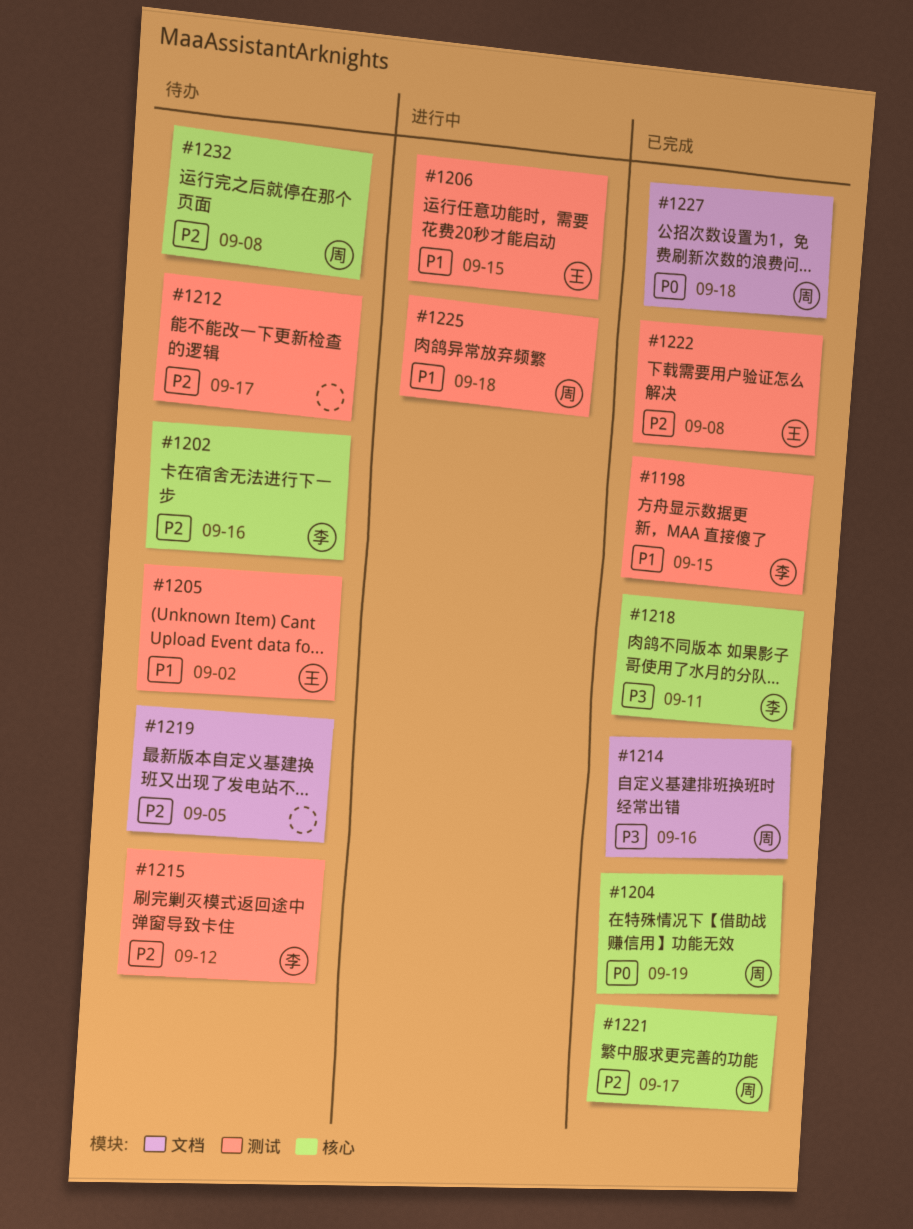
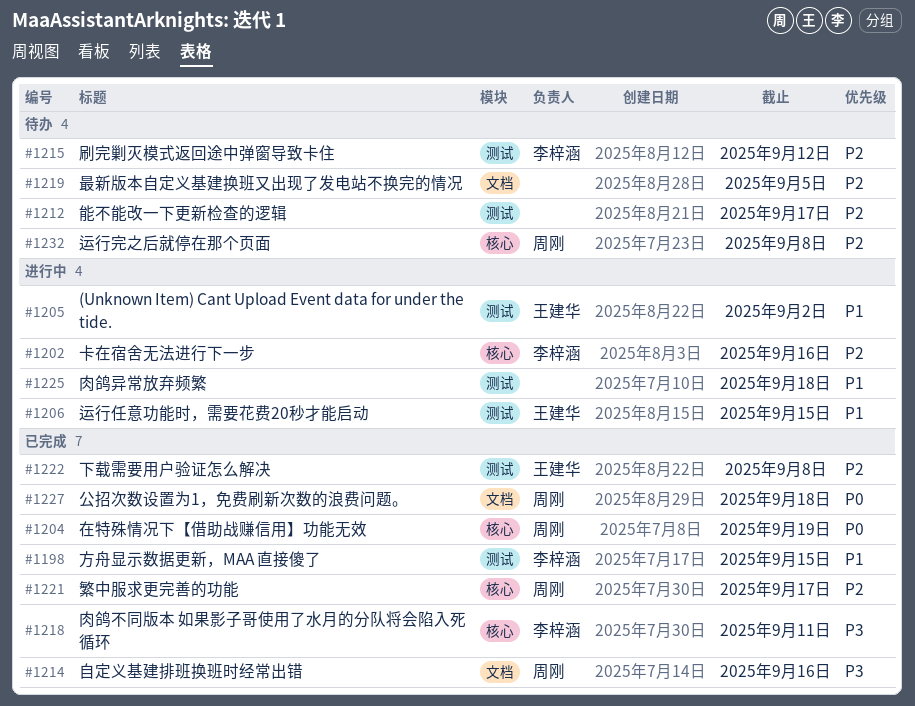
#1202, status: 待办 -> 进行中
#1205, status: 待办 -> 进行中
#1225, owner: 周刚 -> none

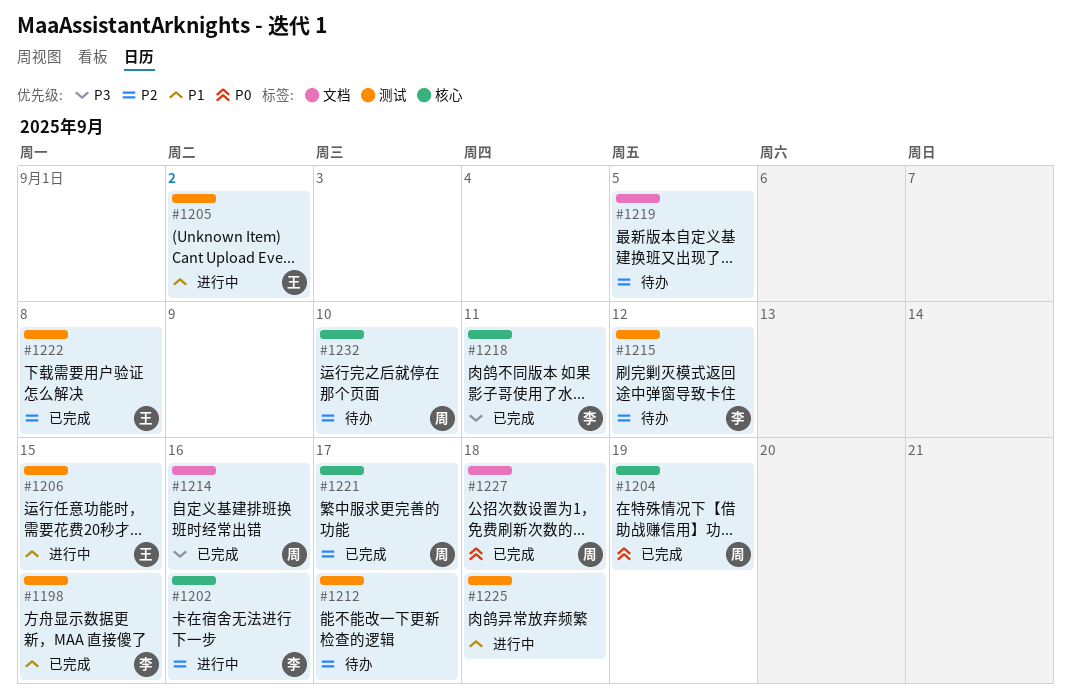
#1232, due: Sep 8 -> Sep 10

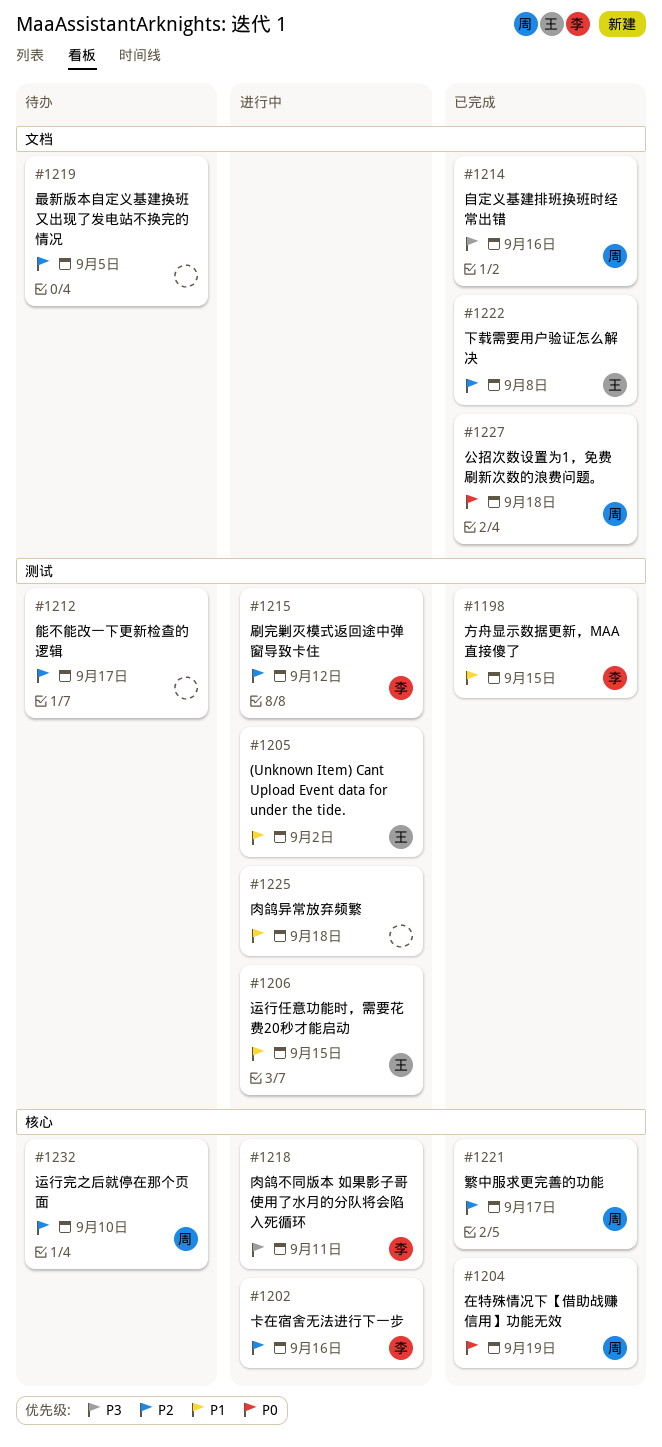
#1215, status: 待办 -> 进行中
#1218, status: 已完成 -> 进行中
#1222, label: 测试 -> 文档

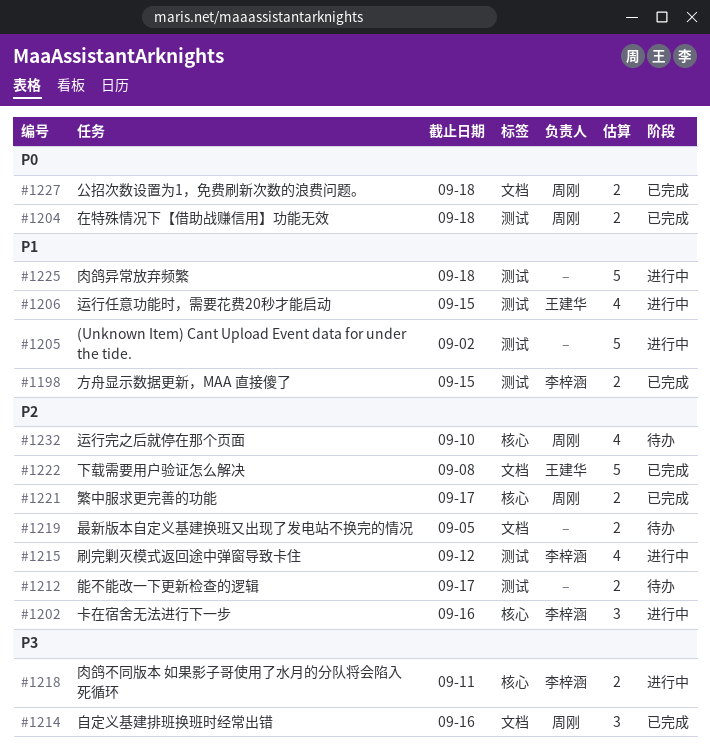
#1204, label: 核心 -> 测试
#1204, due: Sep 19 -> Sep 18
#1205, owner: 王建华 -> none

